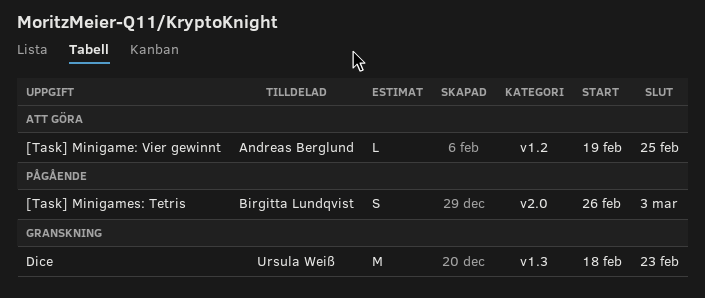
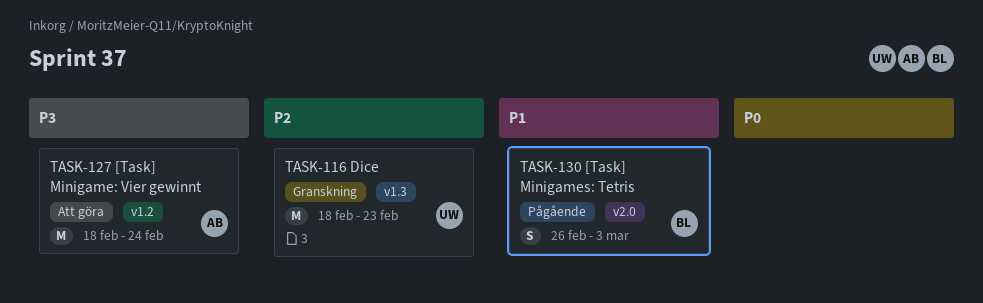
[Task] Minigame: Vier gewinnt, estimate: L -> M
[Task] Minigame: Vier gewinnt, start: Feb 19 -> Feb 18
[Task] Minigame: Vier gewinnt, due: Feb 25 -> Feb 24

